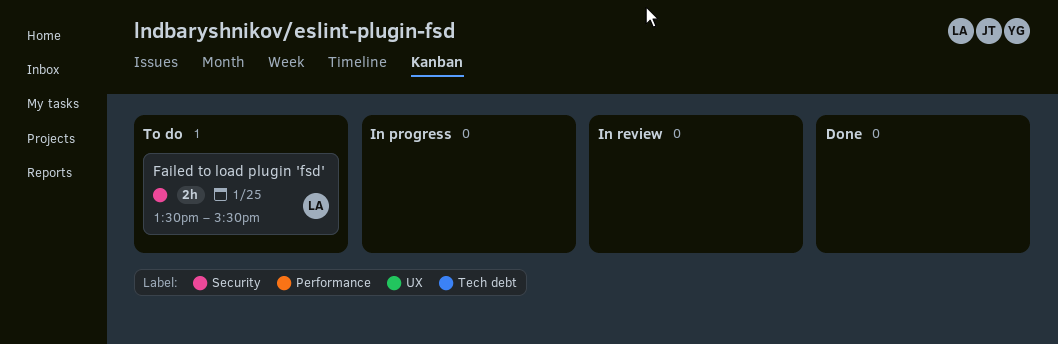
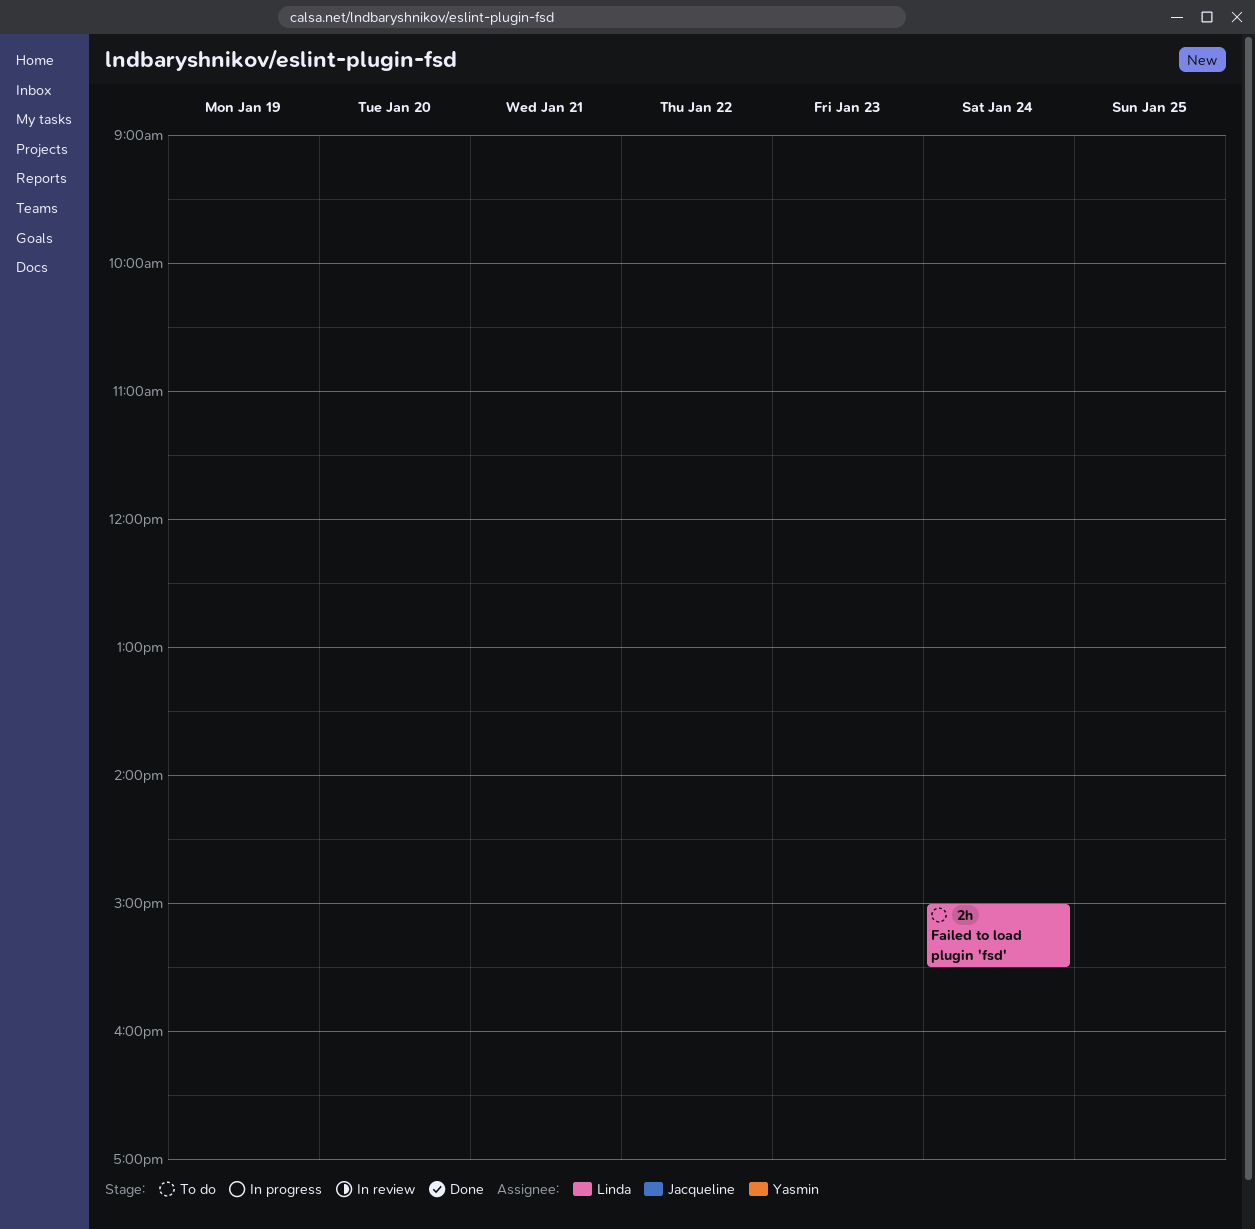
Failed to load plugin 'fsd', day: Jan 25 -> Jan 24
Failed to load plugin 'fsd', begins: 13:30 -> 15:00

